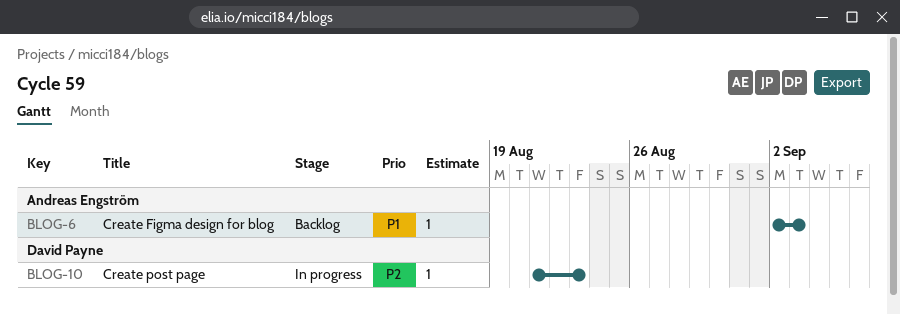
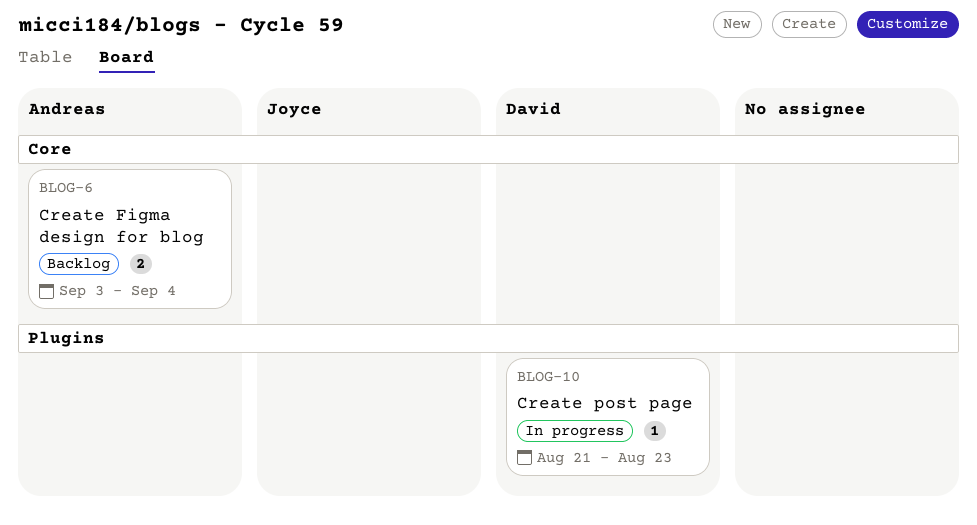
BLOG-6, estimate: 1 -> 2
BLOG-6, start: Sep 2 -> Sep 3
BLOG-6, due: Sep 3 -> Sep 4

